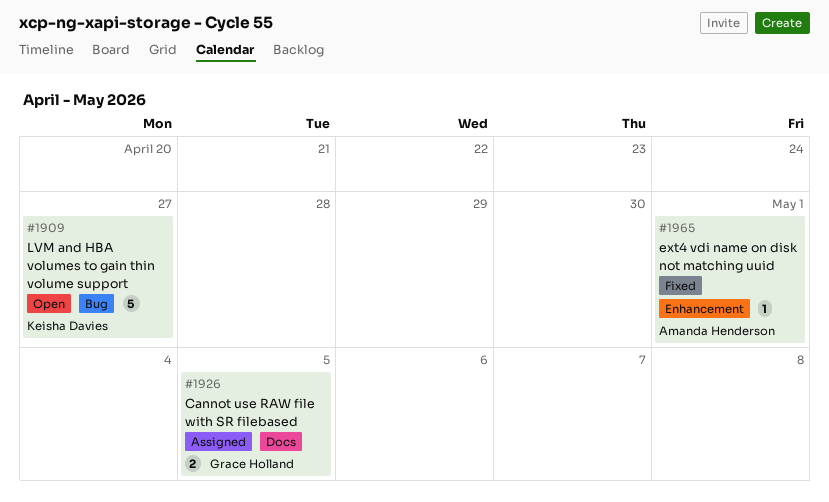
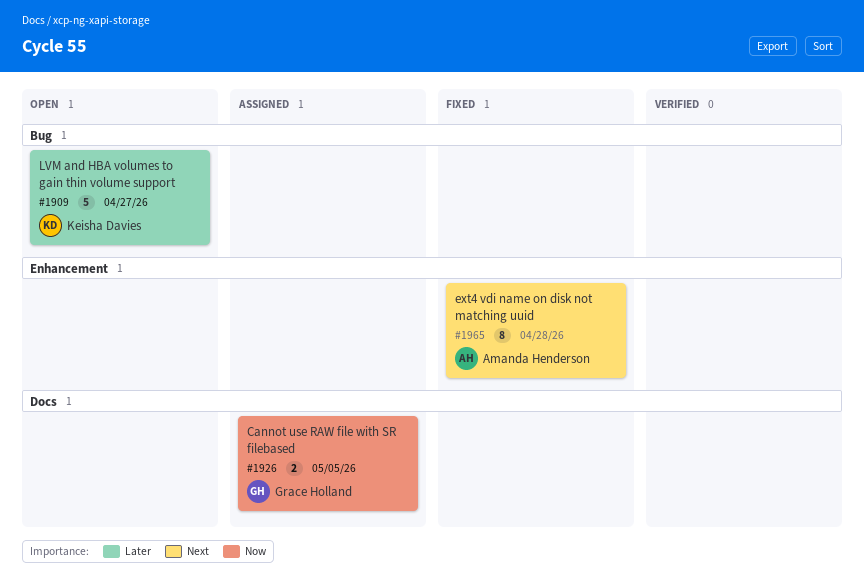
#1965, estimate: 1 -> 8
#1965, due: May 1 -> Apr 28

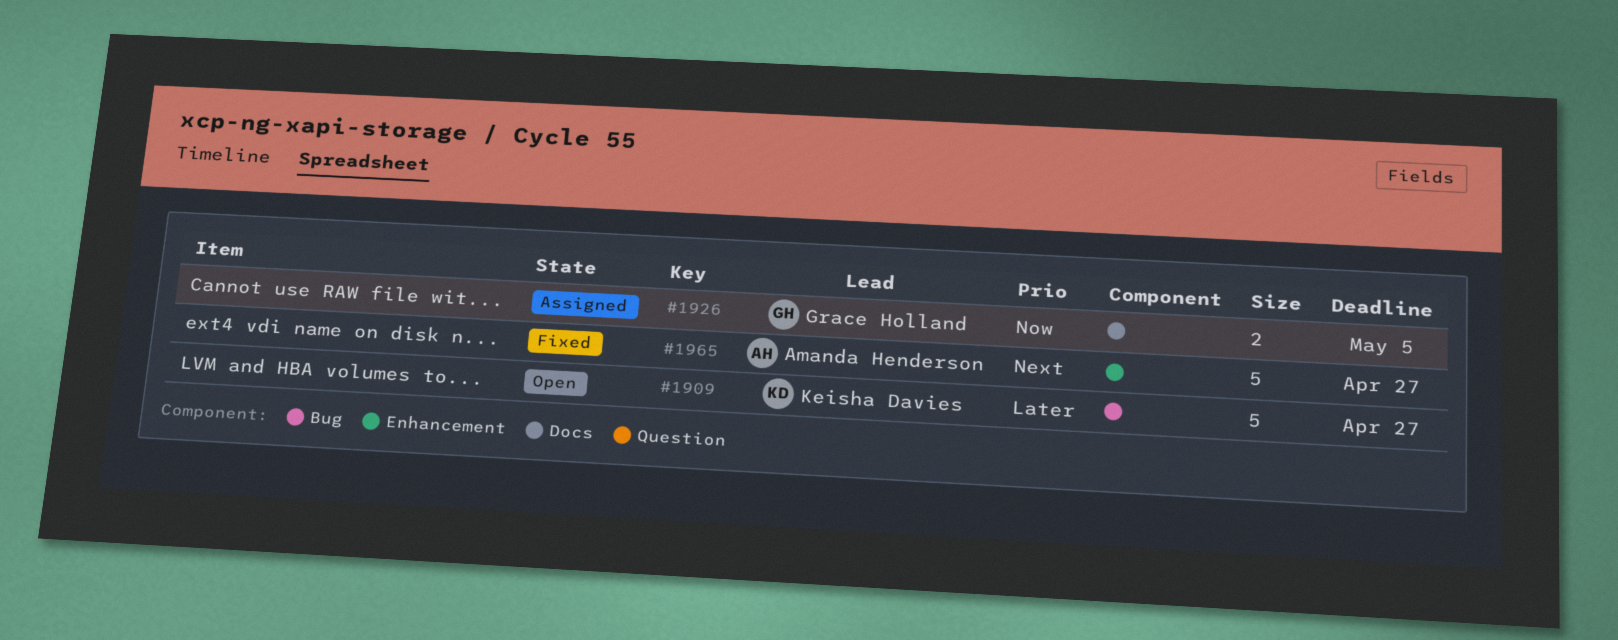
#1965, estimate: 8 -> 5
#1965, due: Apr 28 -> Apr 27

